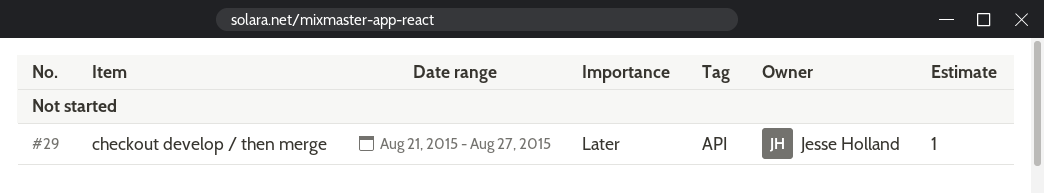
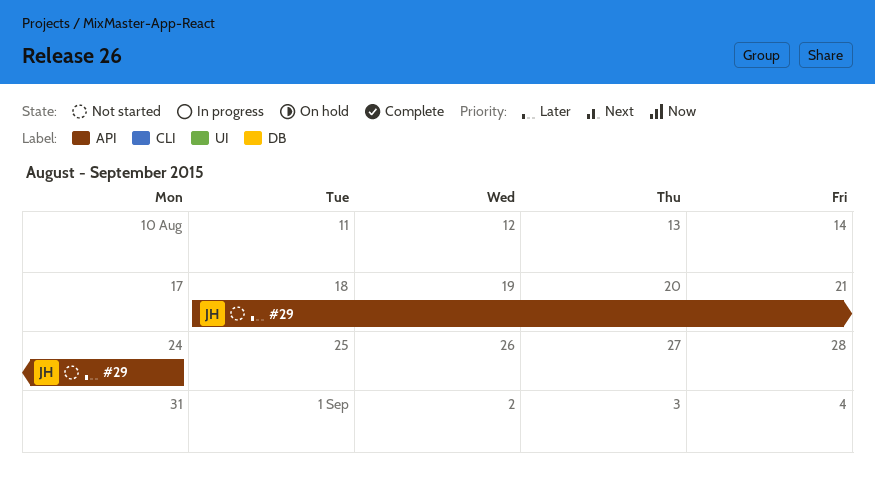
#29, start: Aug 21 -> Aug 18
#29, due: Aug 27 -> Aug 24

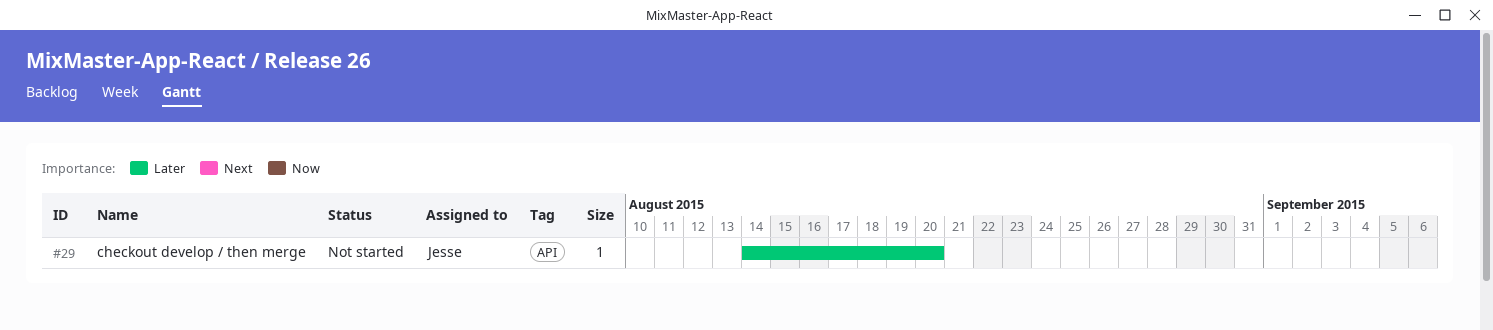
#29, start: Aug 18 -> Aug 14
#29, due: Aug 24 -> Aug 20

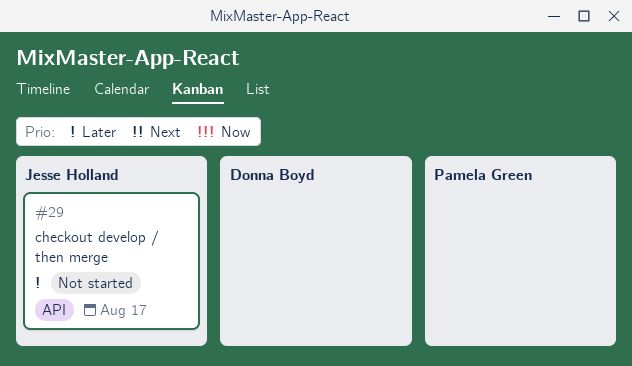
#29, due: Aug 20 -> Aug 17

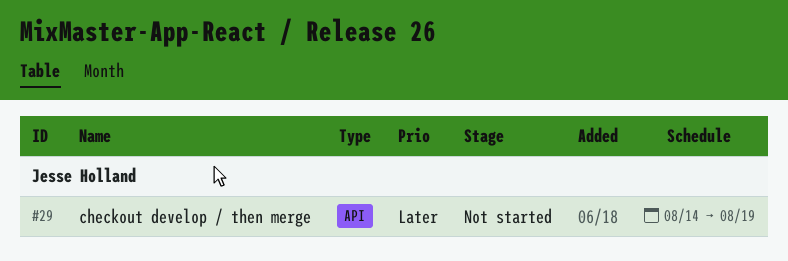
#29, due: Aug 17 -> Aug 19

